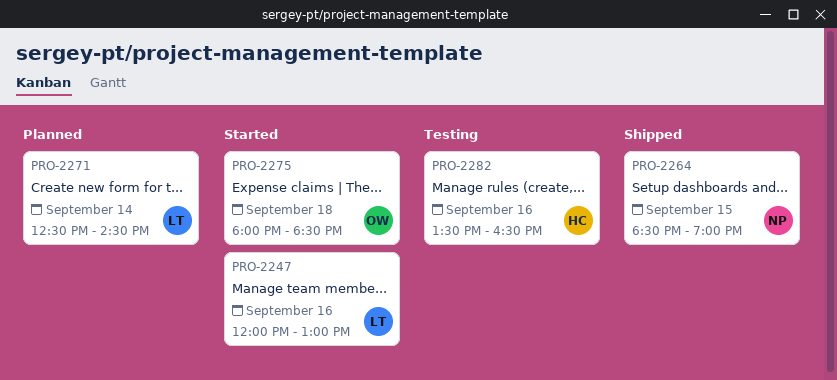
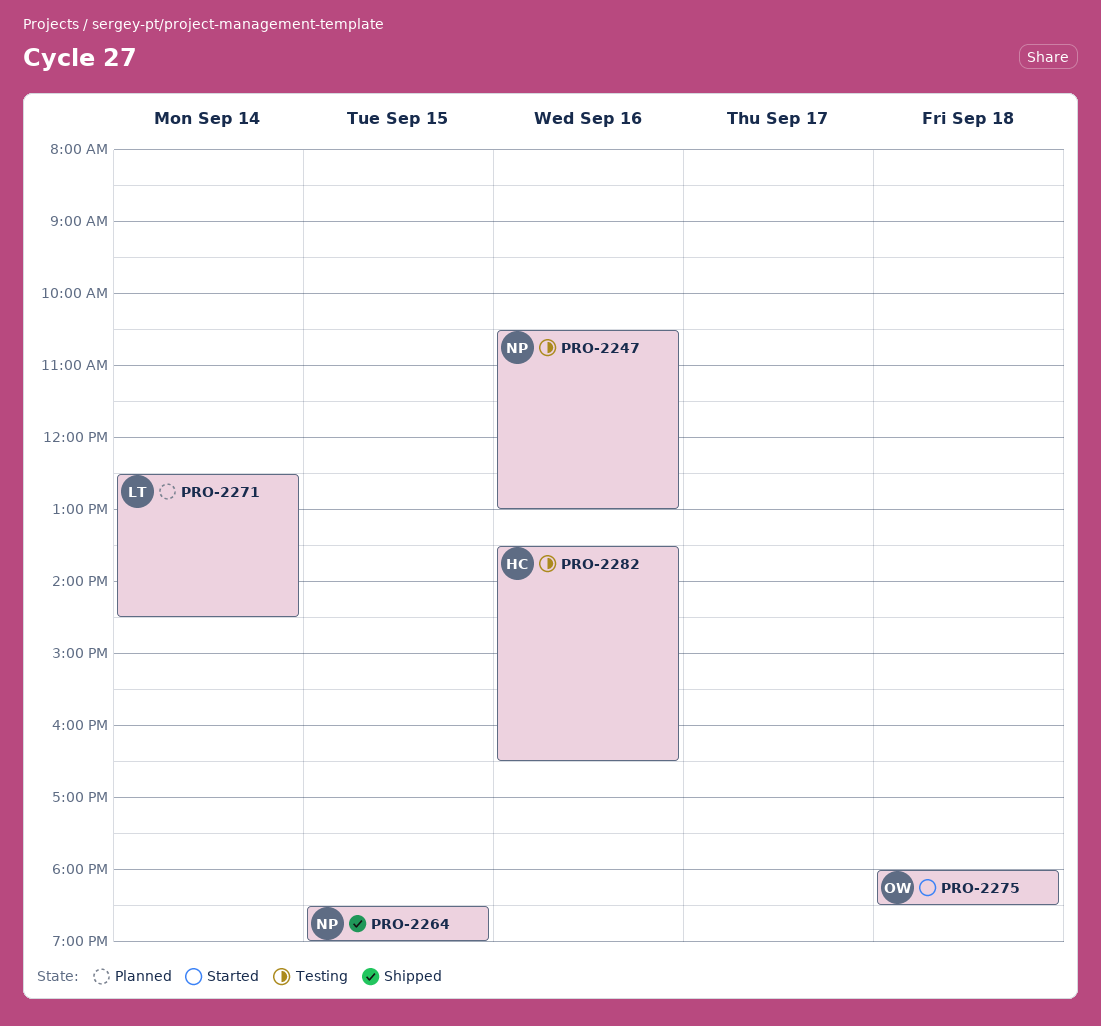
PRO-2247, status: Started -> Testing
PRO-2247, owner: LT -> NP
PRO-2247, begins: 12:00 -> 10:30

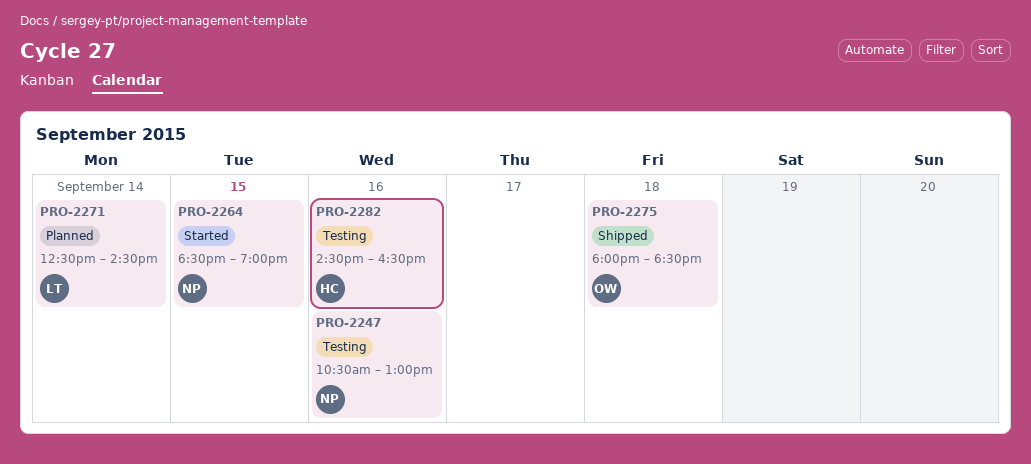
PRO-2264, status: Shipped -> Started
PRO-2275, status: Started -> Shipped
PRO-2282, begins: 13:30 -> 14:30

